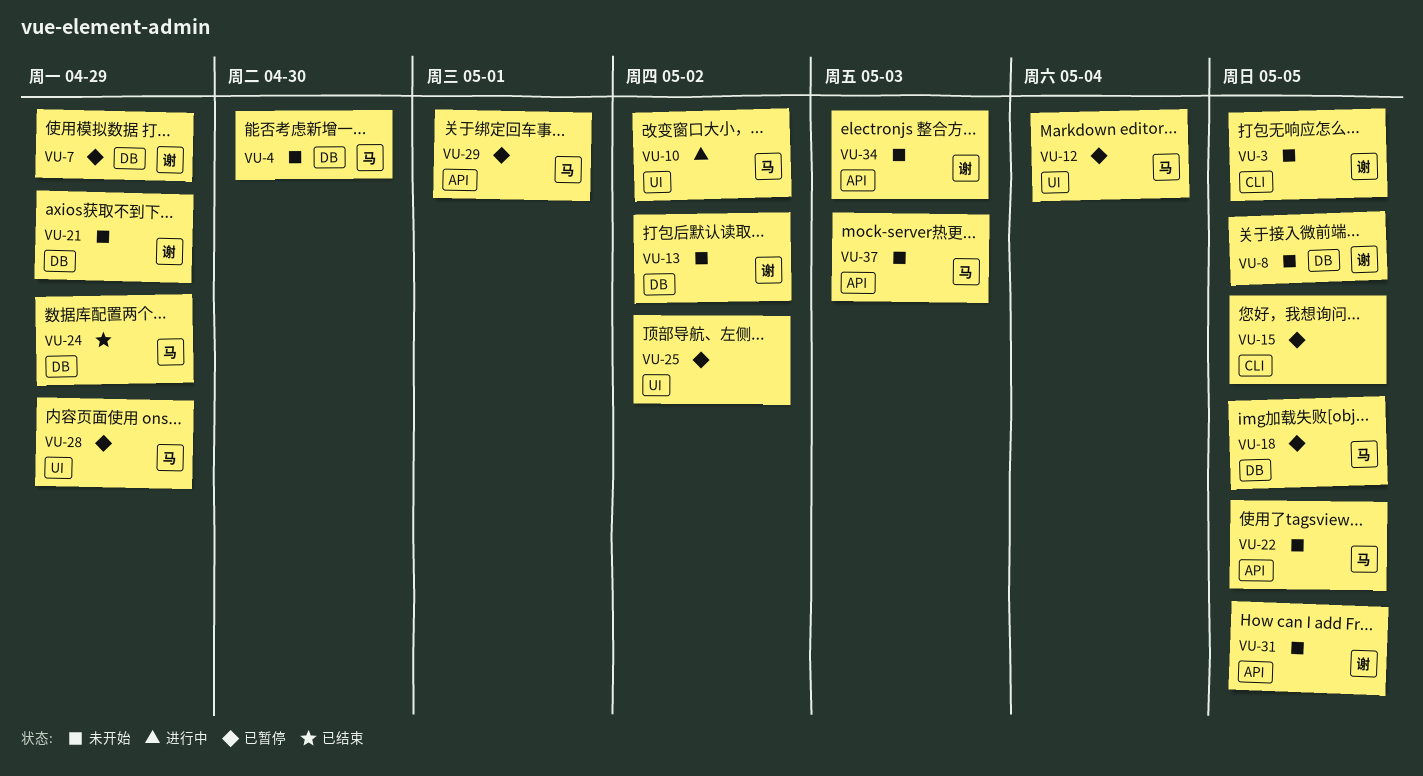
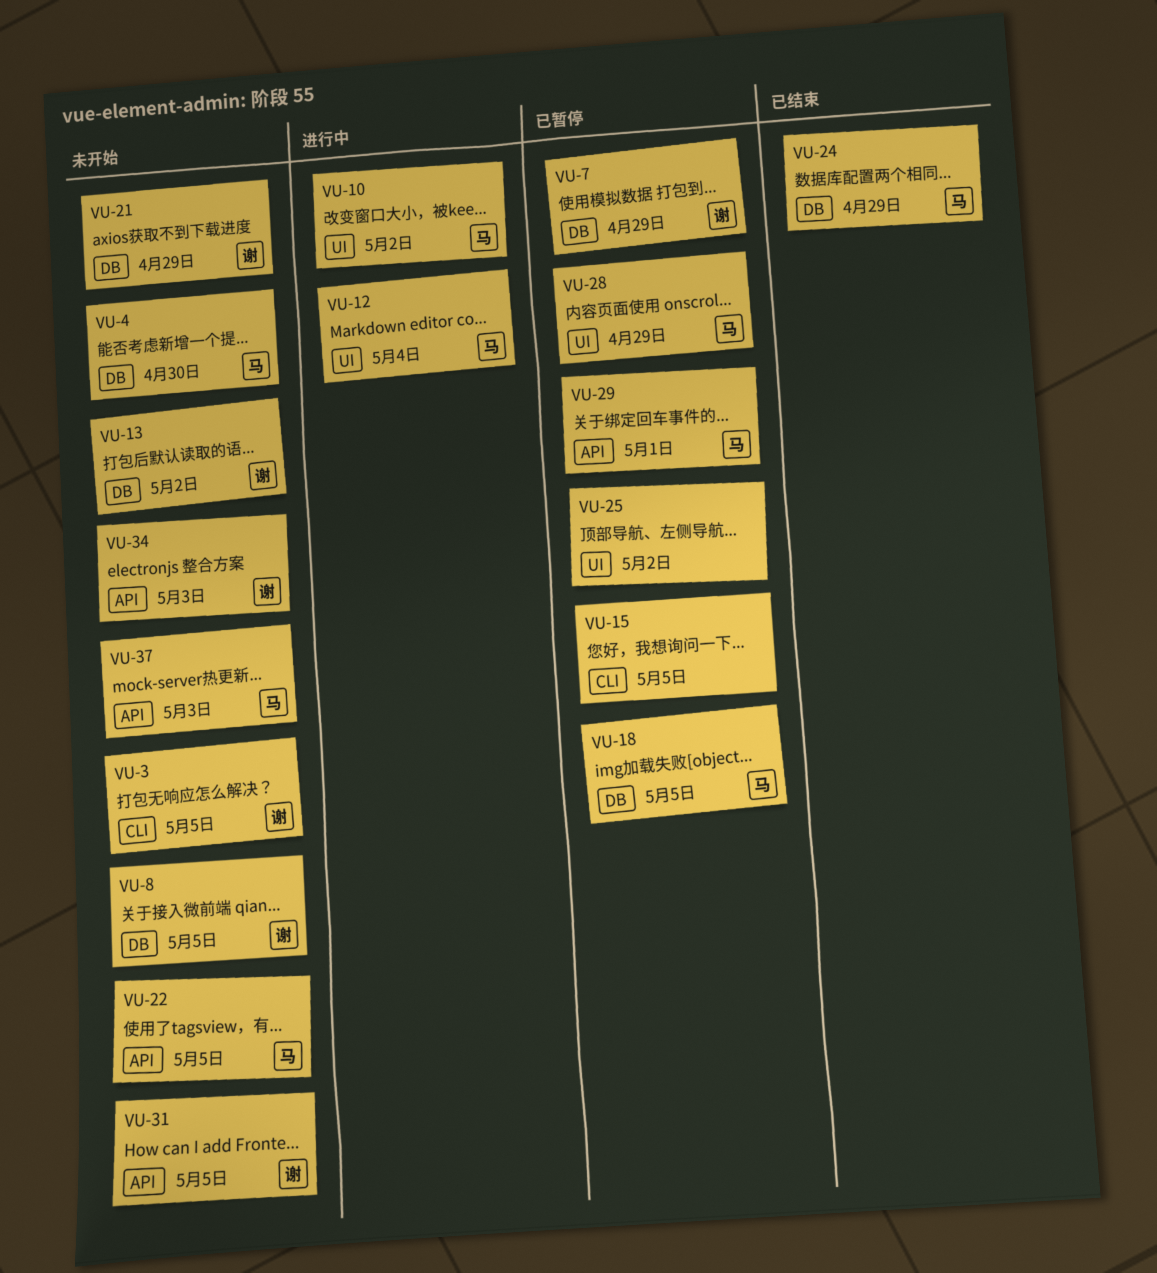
VU-12, status: 已暂停 -> 进行中

